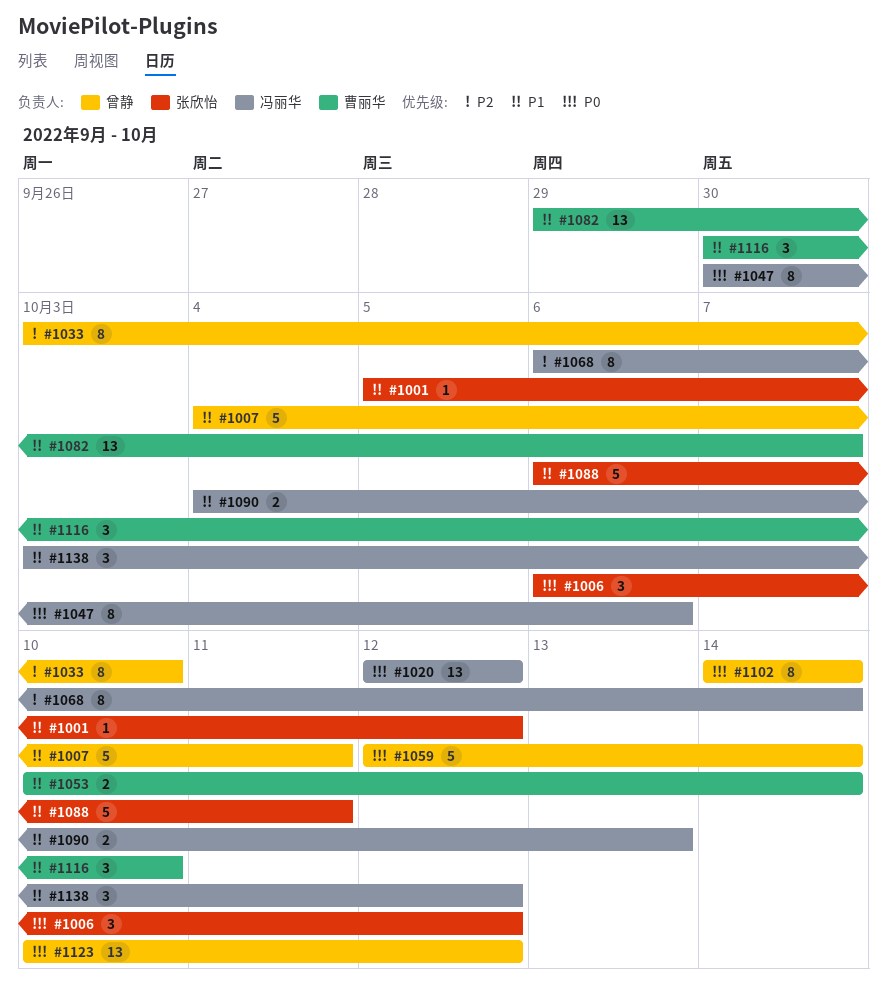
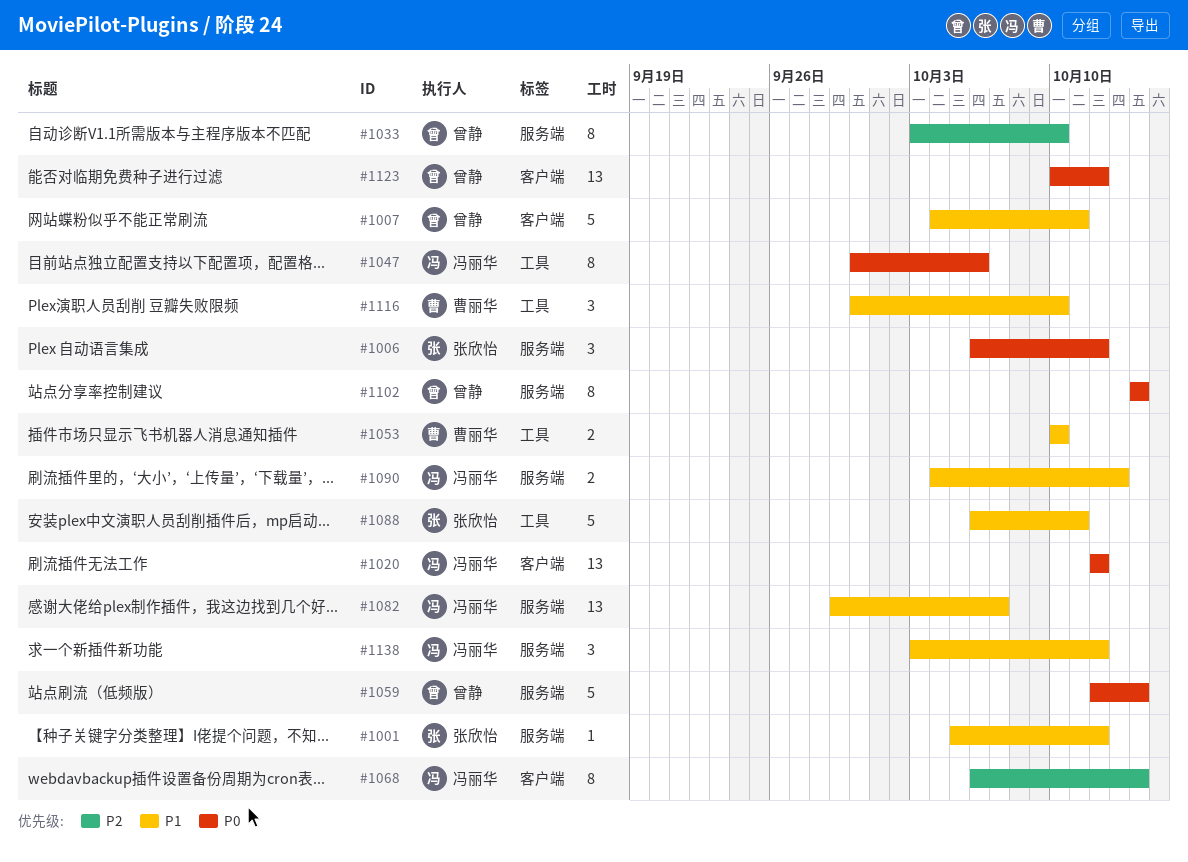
#1053, due: Oct 14 -> Oct 10
#1082, owner: 曹丽华 -> 冯丽华

